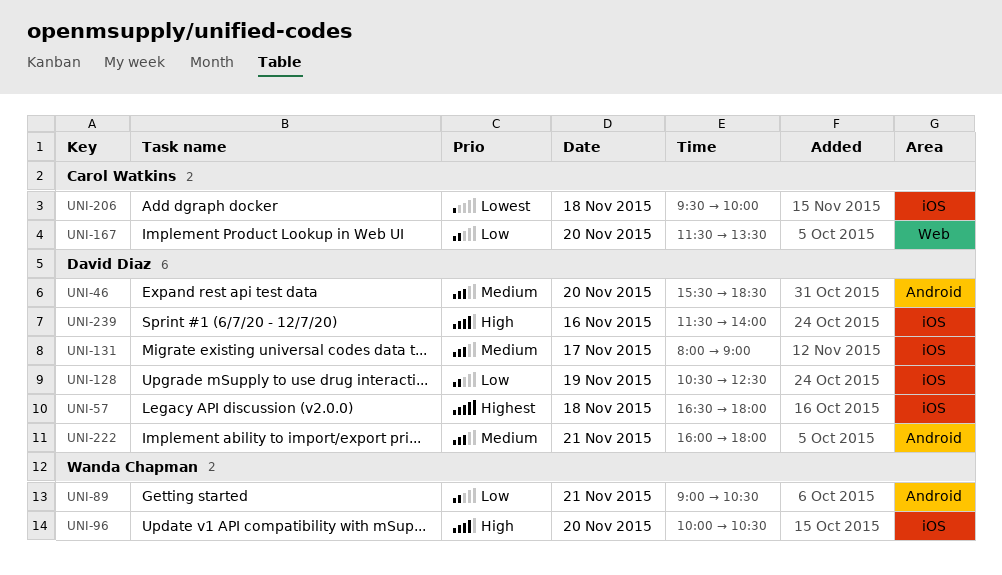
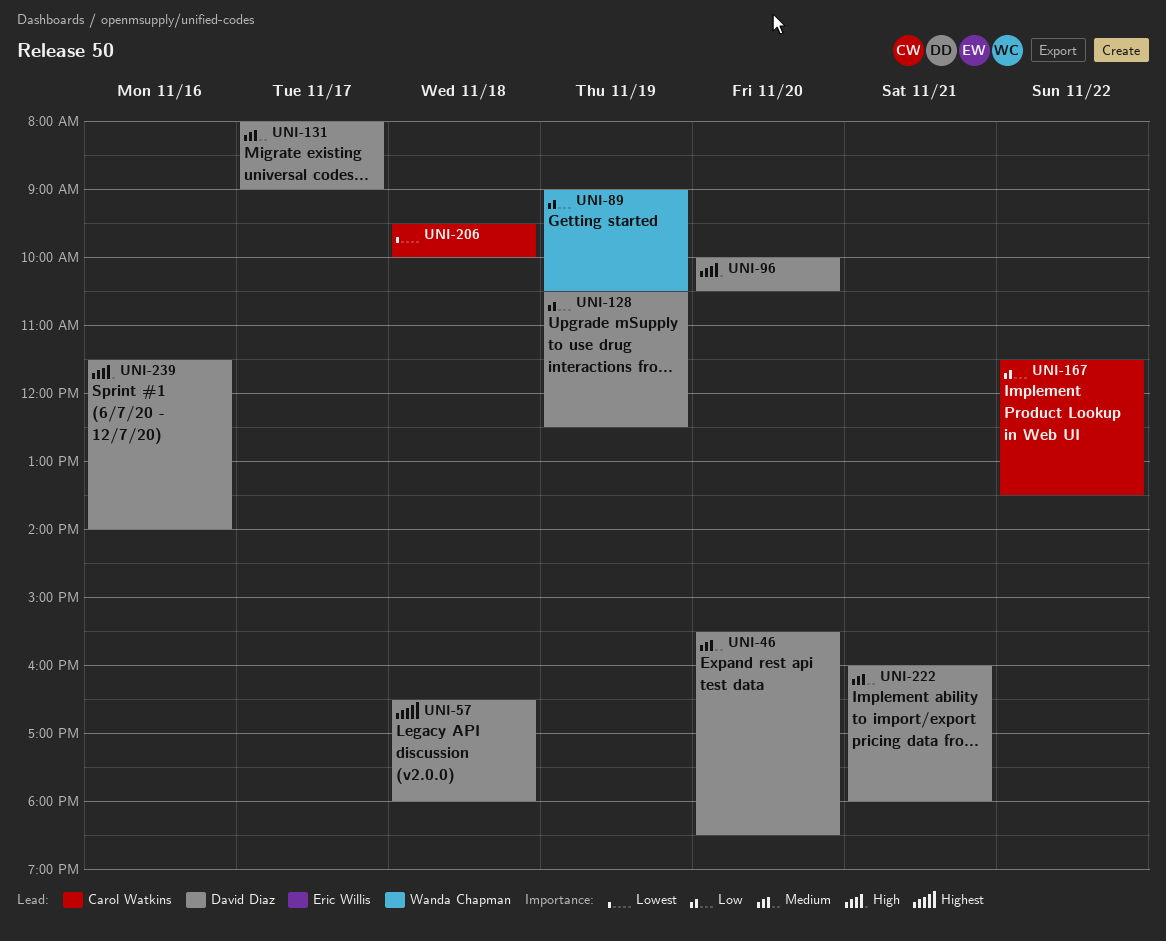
UNI-89, day: Nov 21 -> Nov 19
UNI-96, owner: Wanda Chapman -> David Diaz
UNI-167, day: Nov 20 -> Nov 22

